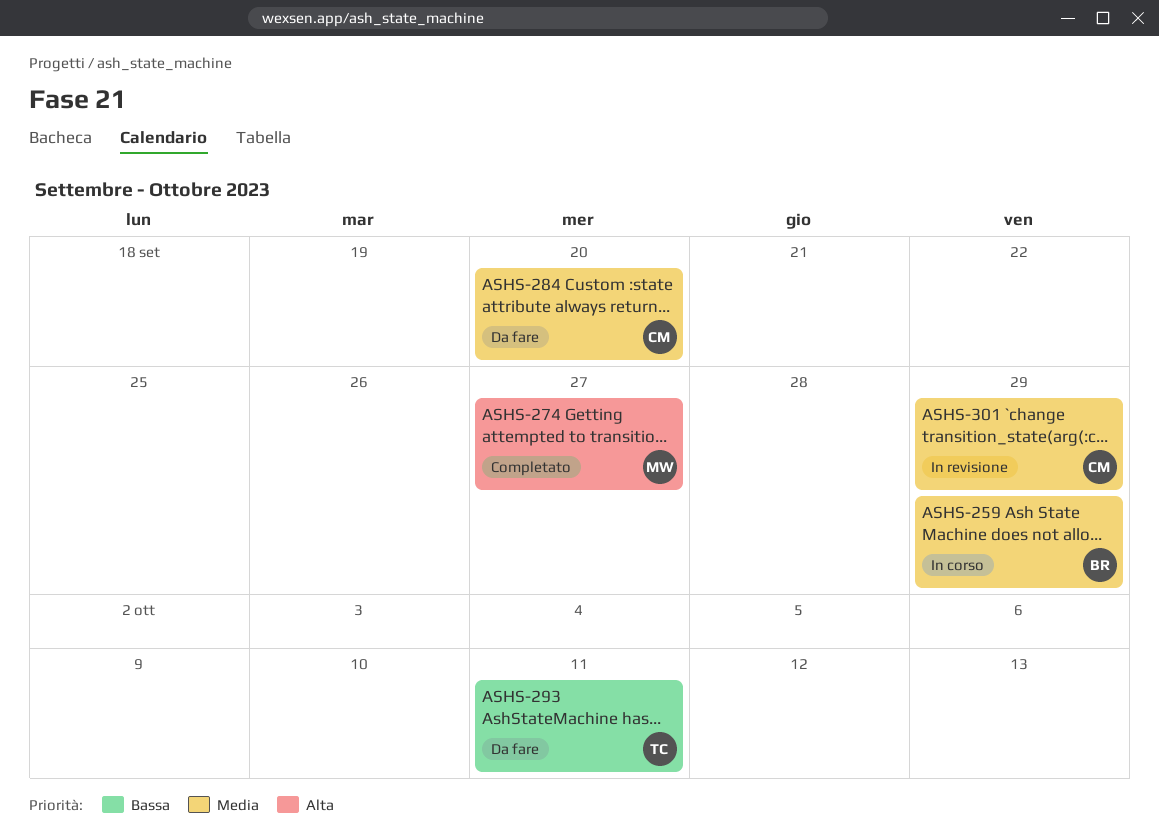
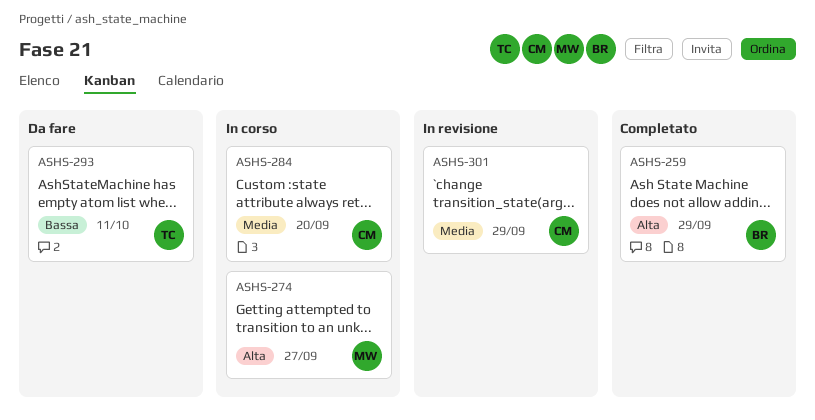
ASHS-259, status: In corso -> Completato
ASHS-259, priority: Media -> Alta
ASHS-274, status: Completato -> In corso
ASHS-284, status: Da fare -> In corso

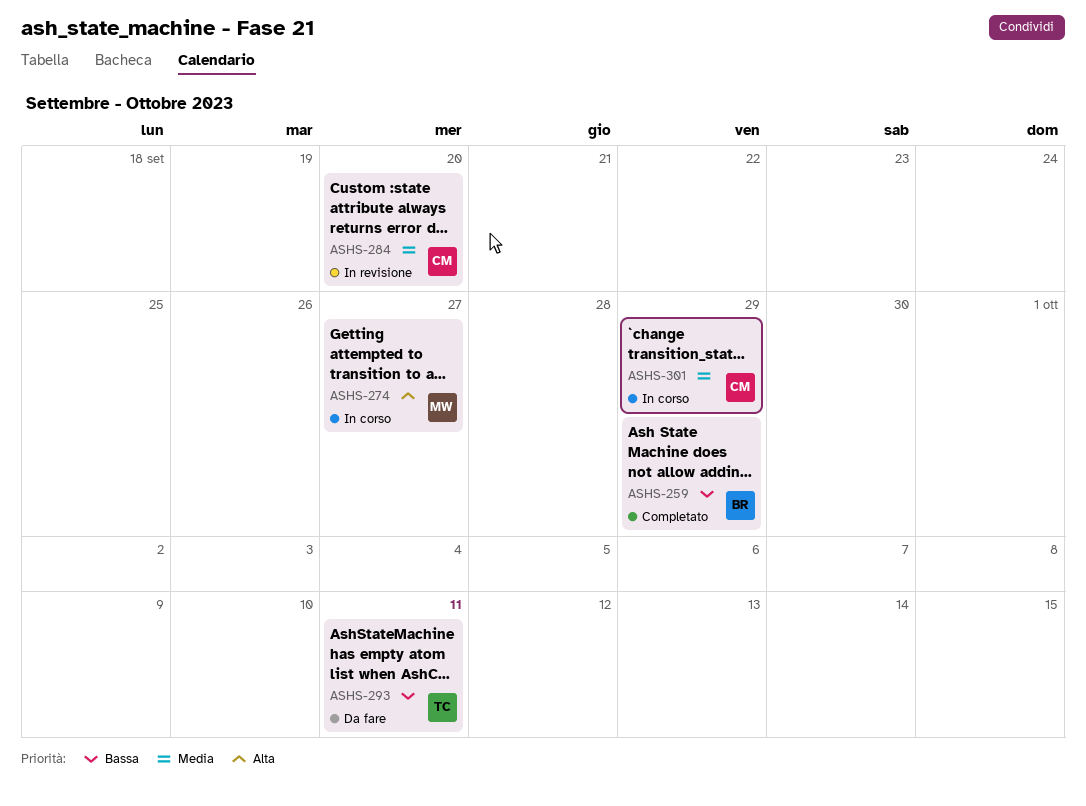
ASHS-259, priority: Alta -> Bassa
ASHS-284, status: In corso -> In revisione
ASHS-301, status: In revisione -> In corso

